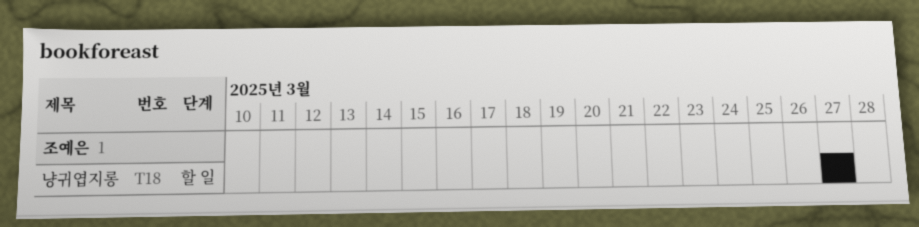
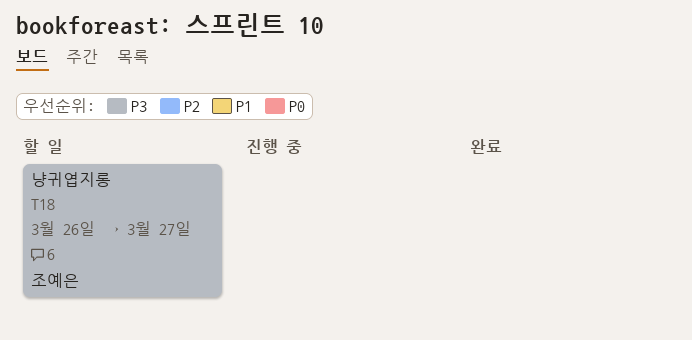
T18, start: Mar 27 -> Mar 26

